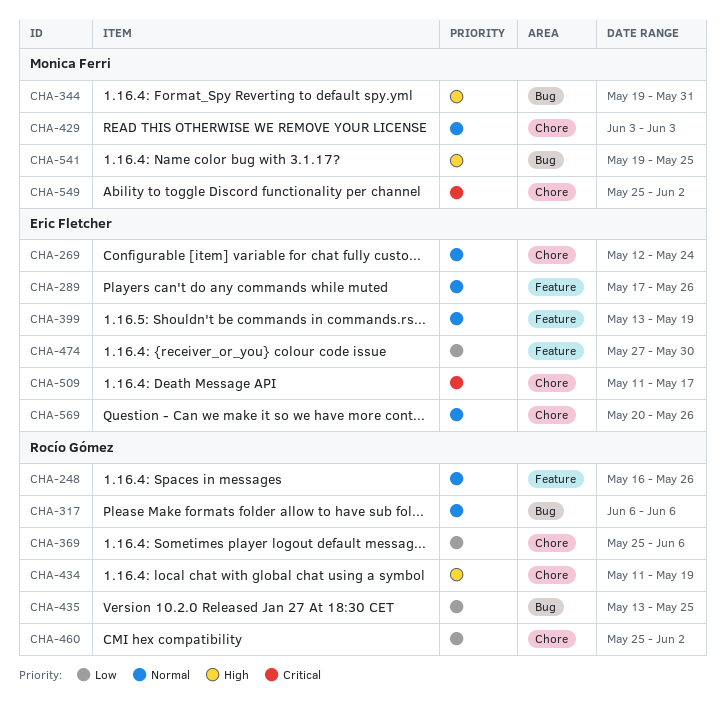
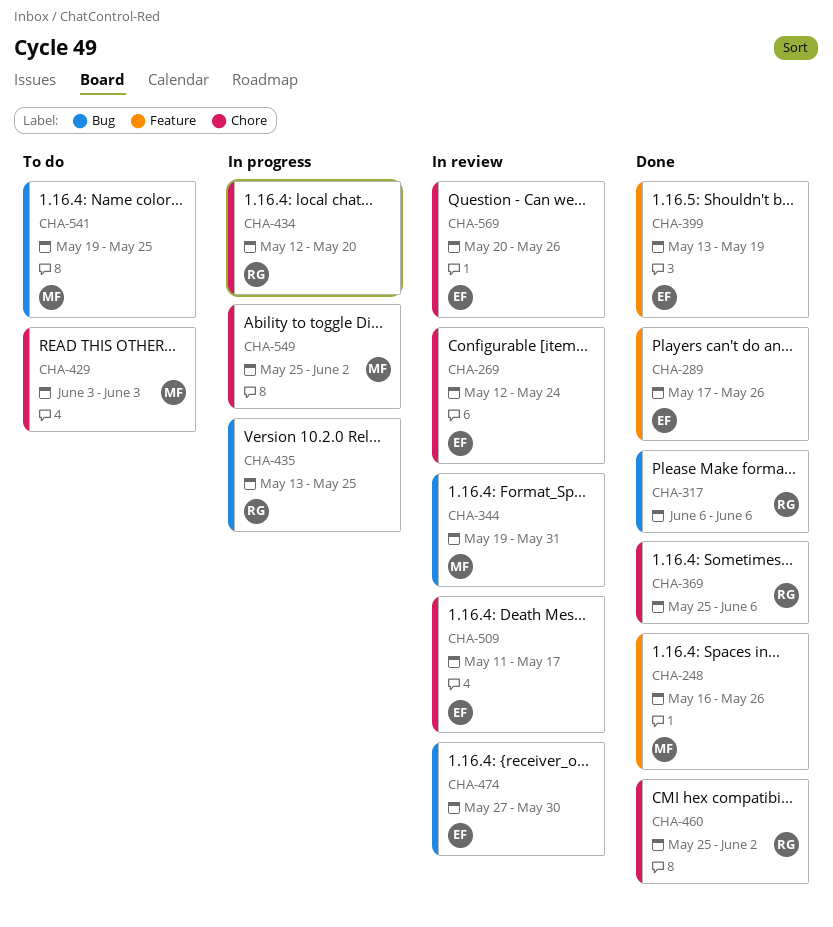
CHA-248, owner: Rocío Gómez -> Monica Ferri
CHA-434, start: May 11 -> May 12
CHA-434, due: May 19 -> May 20
CHA-474, label: Feature -> Bug

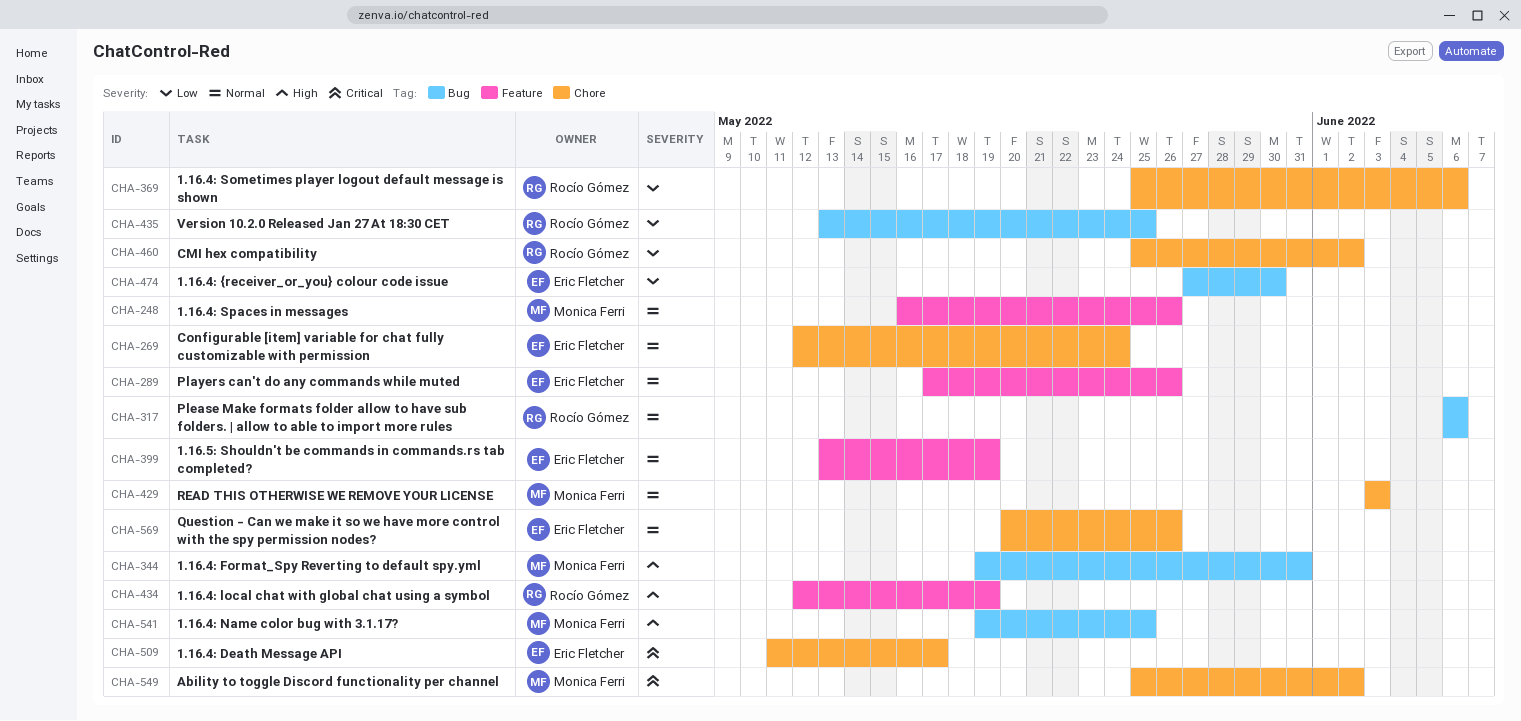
CHA-434, label: Chore -> Feature
CHA-434, due: May 20 -> May 19

